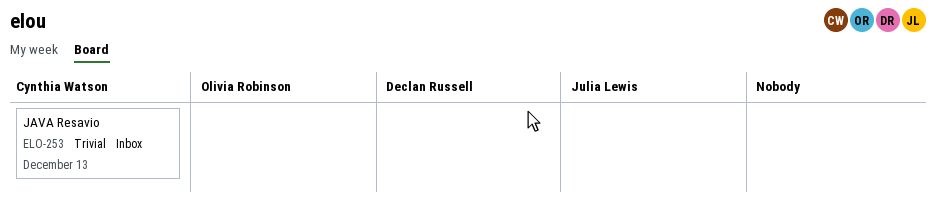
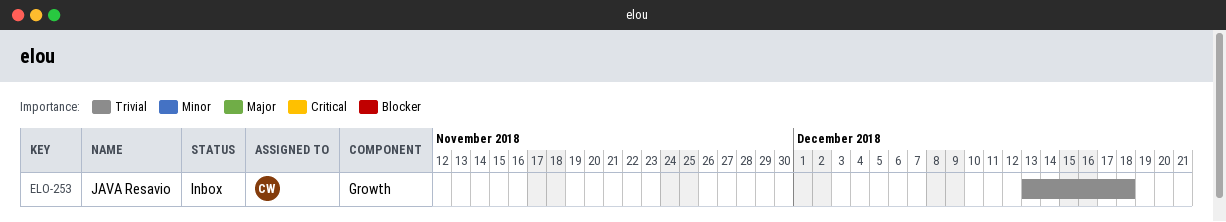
ELO-253, due: Dec 13 -> Dec 18

